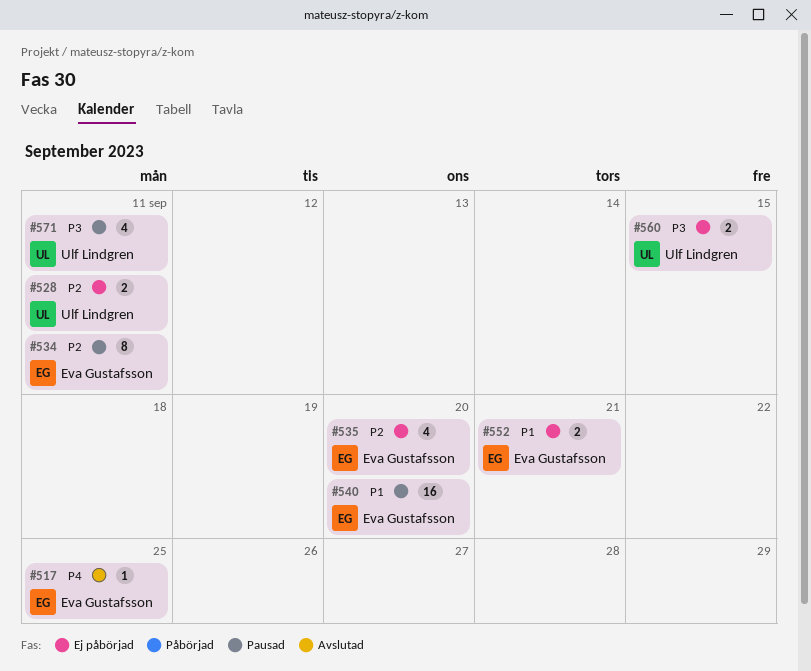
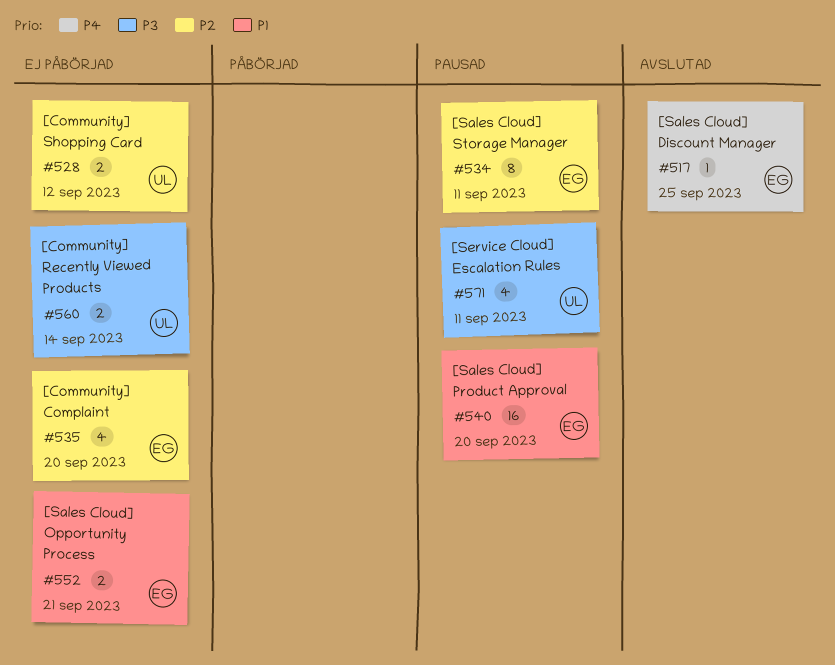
#528, due: Sep 11 -> Sep 12
#560, due: Sep 15 -> Sep 14

